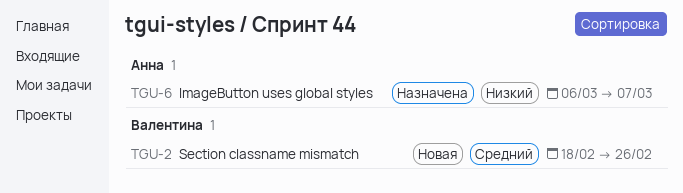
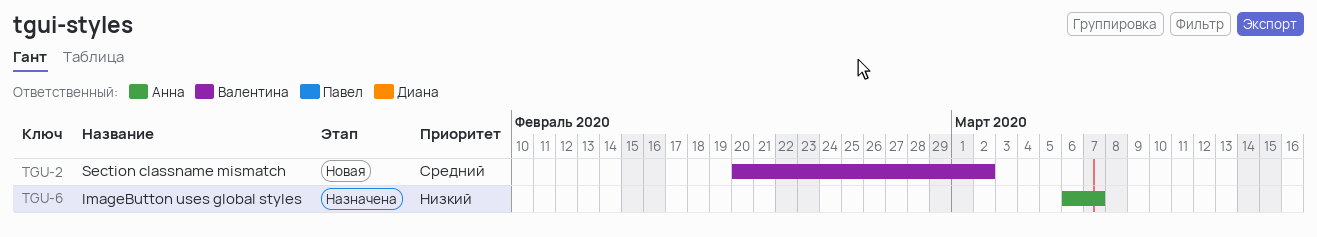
TGU-2, start: Feb 18 -> Feb 20
TGU-2, due: Feb 26 -> Mar 2

